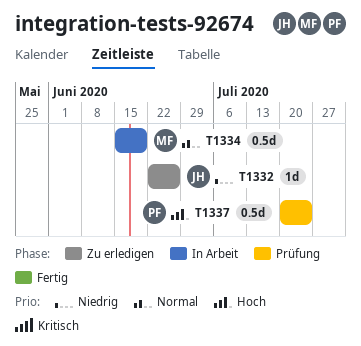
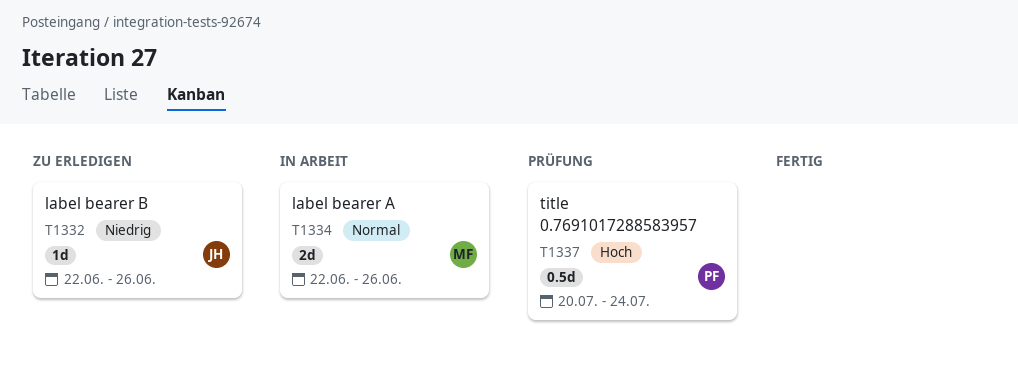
T1334, estimate: 0.5d -> 2d
T1334, start: Jun 15 -> Jun 22
T1334, due: Jun 19 -> Jun 26

